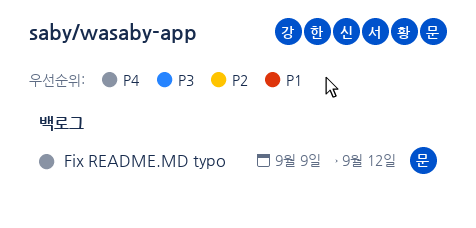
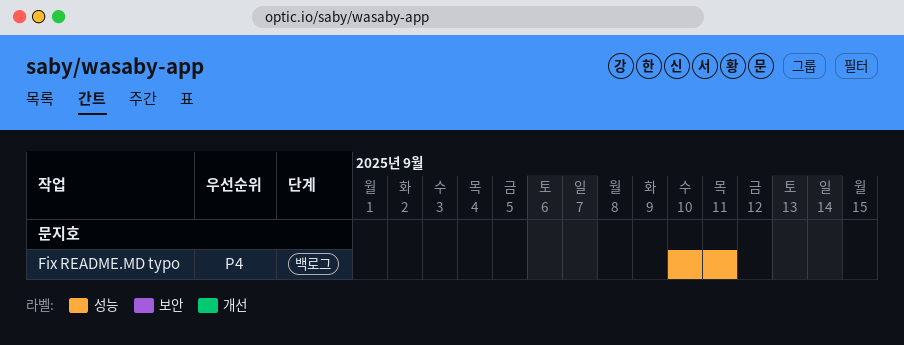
Fix README.MD typo, start: Sep 9 -> Sep 10
Fix README.MD typo, due: Sep 12 -> Sep 11

